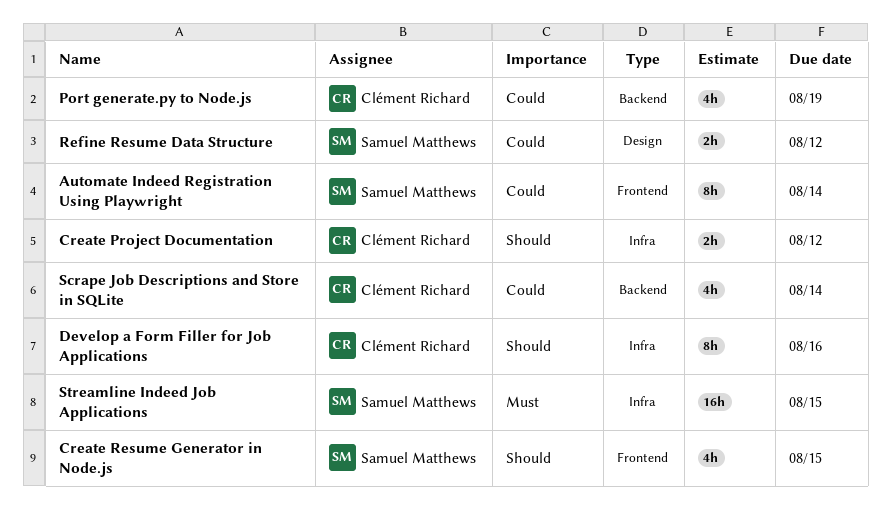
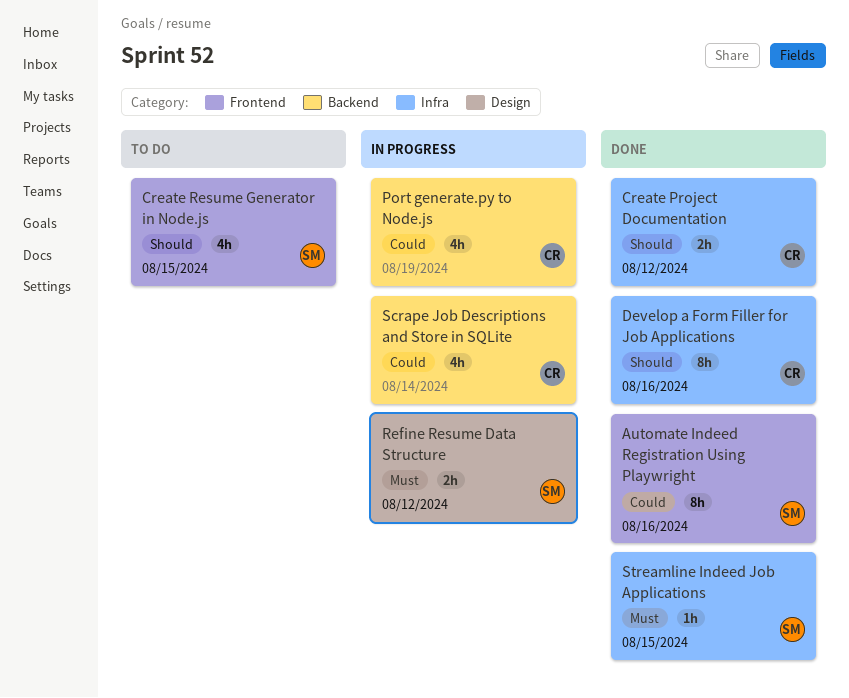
Automate Indeed Registration Using Playwright, due: Aug 14 -> Aug 16
Refine Resume Data Structure, priority: Could -> Must
Streamline Indeed Job Applications, estimate: 16h -> 1h

